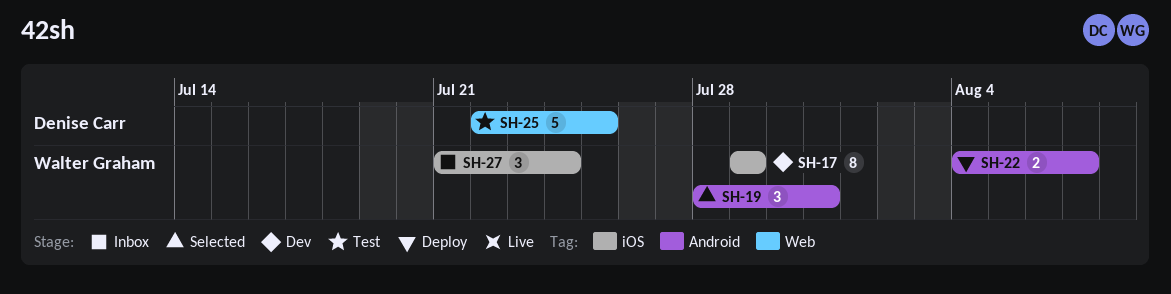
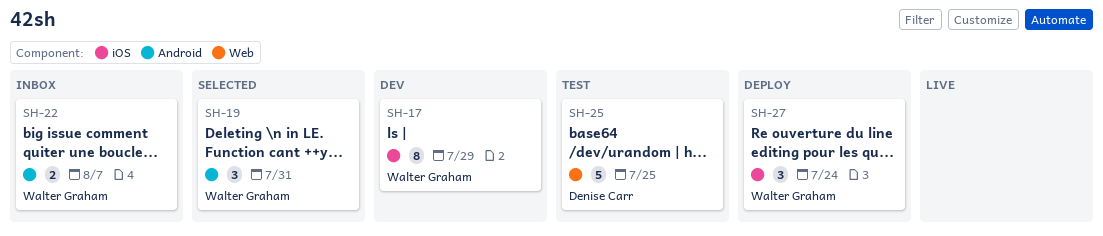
SH-22, status: Deploy -> Inbox
SH-27, status: Inbox -> Deploy

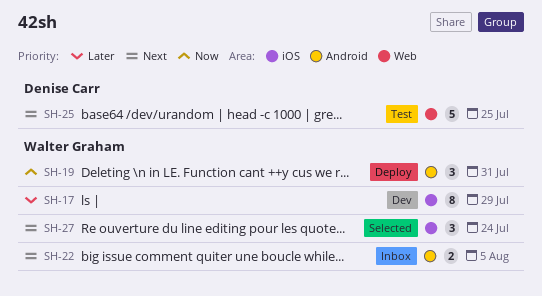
SH-19, status: Selected -> Deploy
SH-22, due: Aug 7 -> Aug 5
SH-27, status: Deploy -> Selected

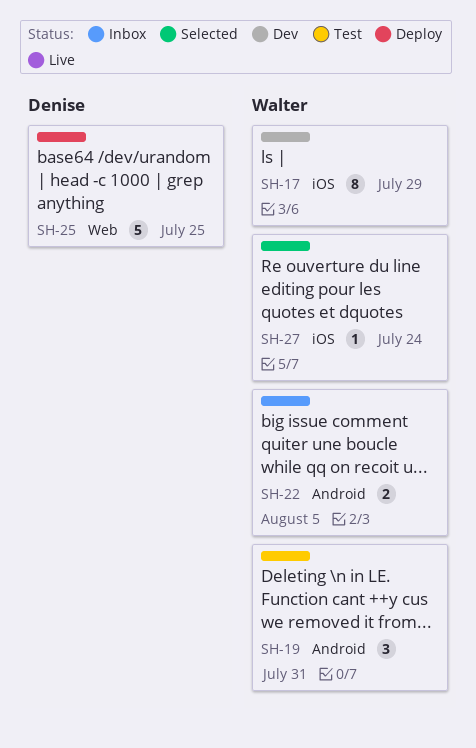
SH-19, status: Deploy -> Test
SH-25, status: Test -> Deploy
SH-27, estimate: 3 -> 1

